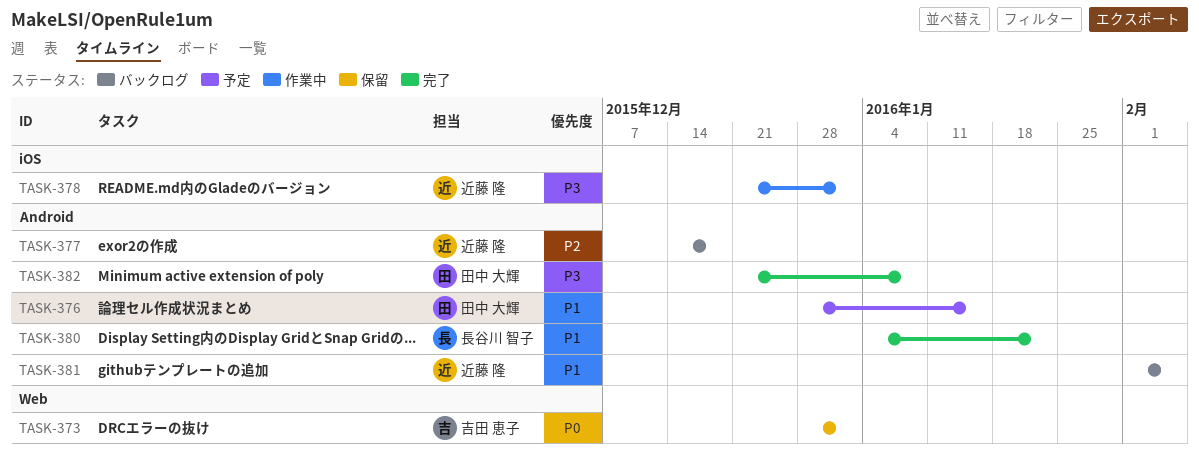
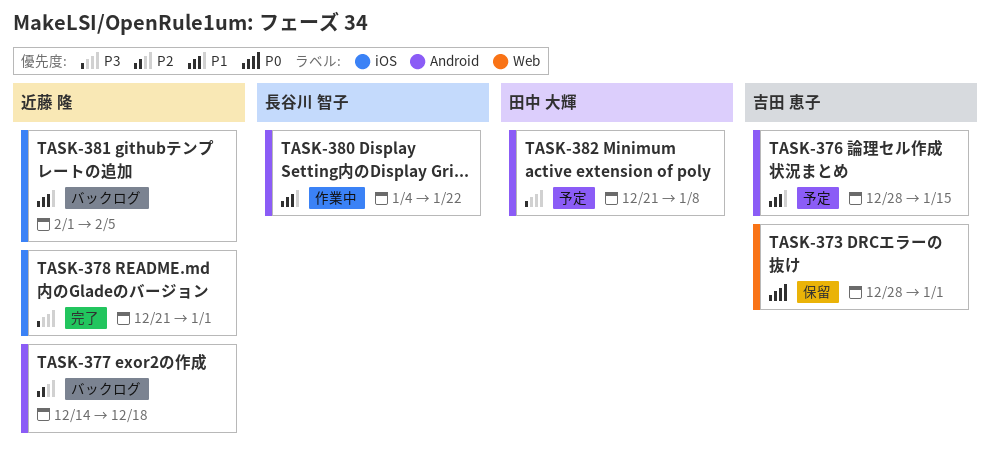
TASK-376, owner: 田中 大輝 -> 吉田 恵子
TASK-378, status: 作業中 -> 完了
TASK-380, status: 完了 -> 作業中
TASK-381, label: Android -> iOS
TASK-382, status: 完了 -> 予定

